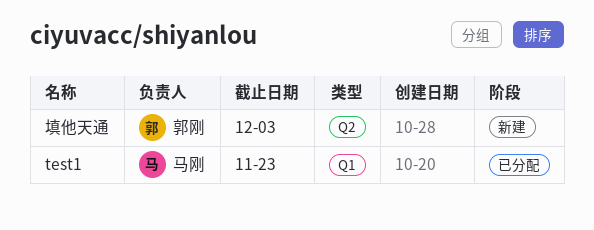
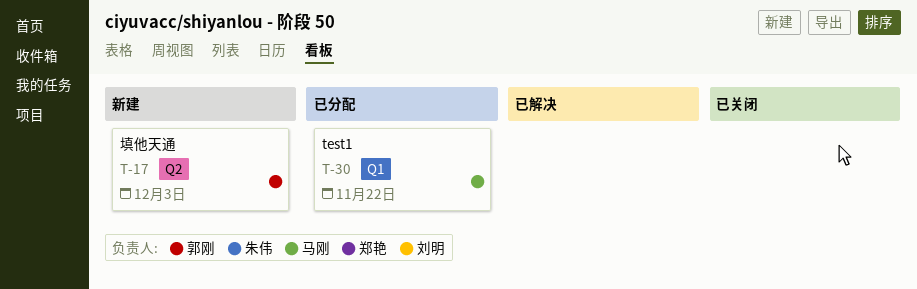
test1, due: Nov 23 -> Nov 22

